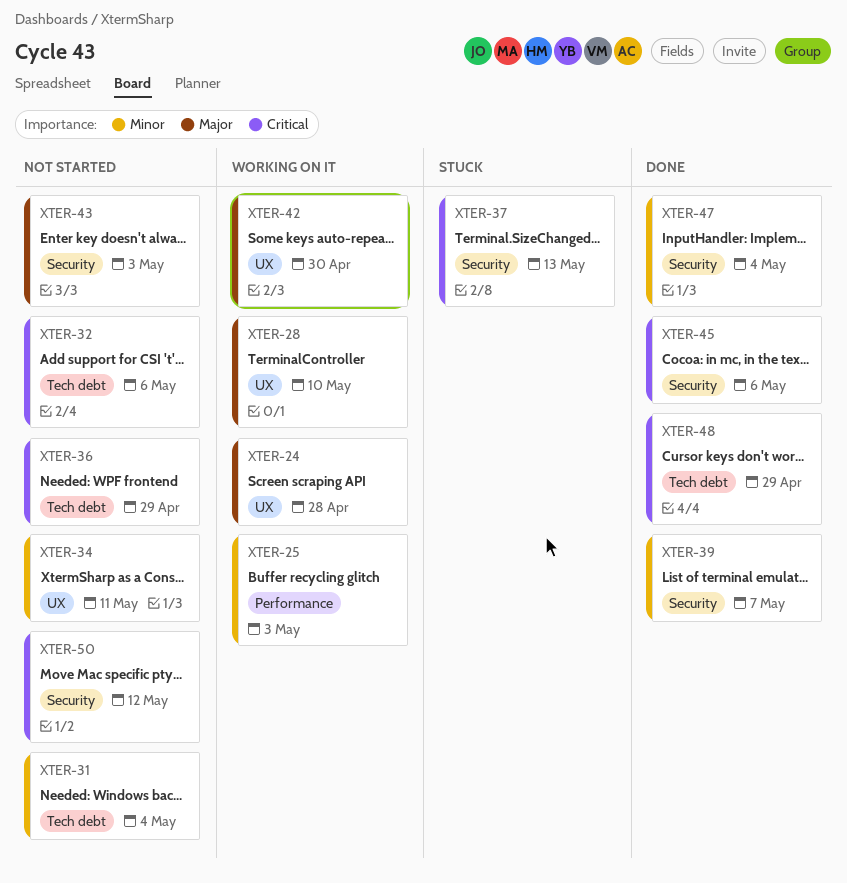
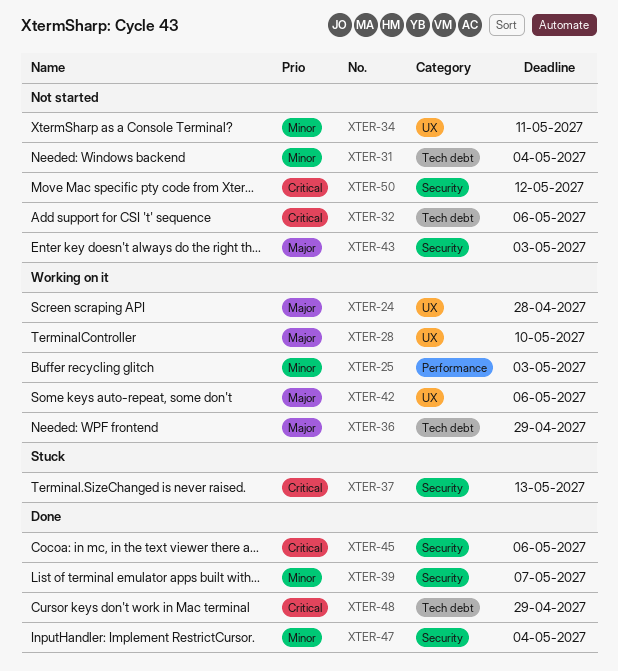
XTER-36, status: Not started -> Working on it
XTER-36, priority: Critical -> Major
XTER-42, due: Apr 30 -> May 6

